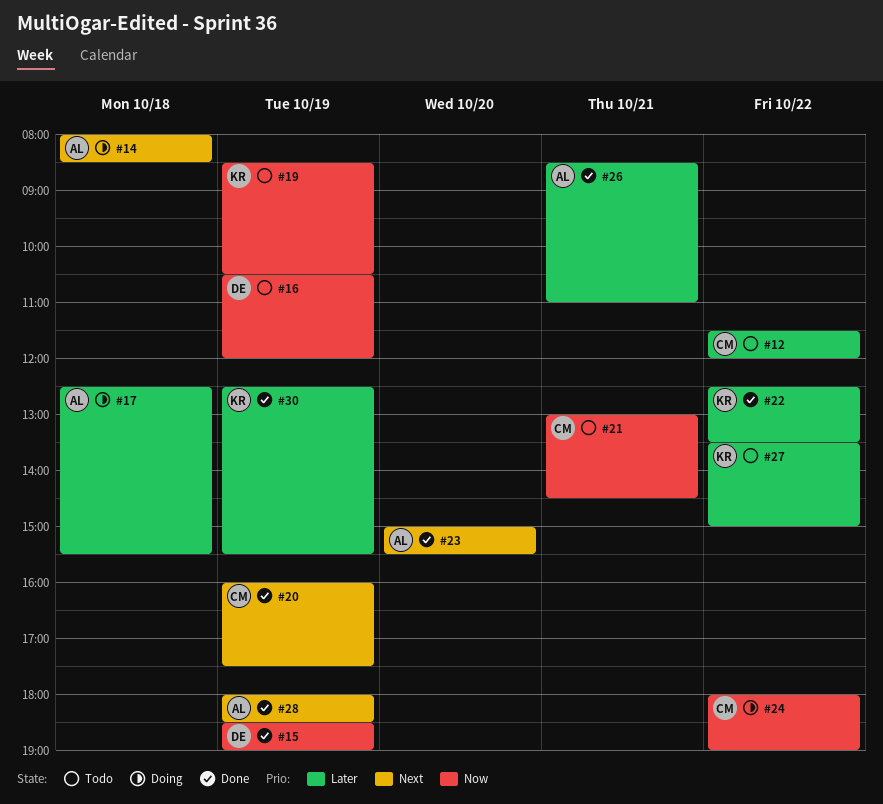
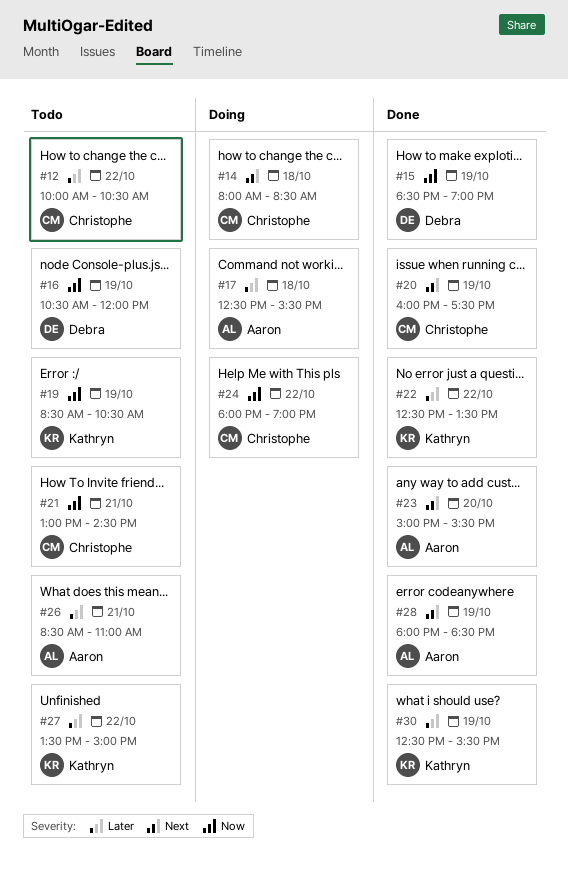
#12, begins: 11:30 -> 10:00
#12, ends: 12:00 -> 10:30
#14, owner: Aaron -> Christophe
#26, status: Done -> Todo

